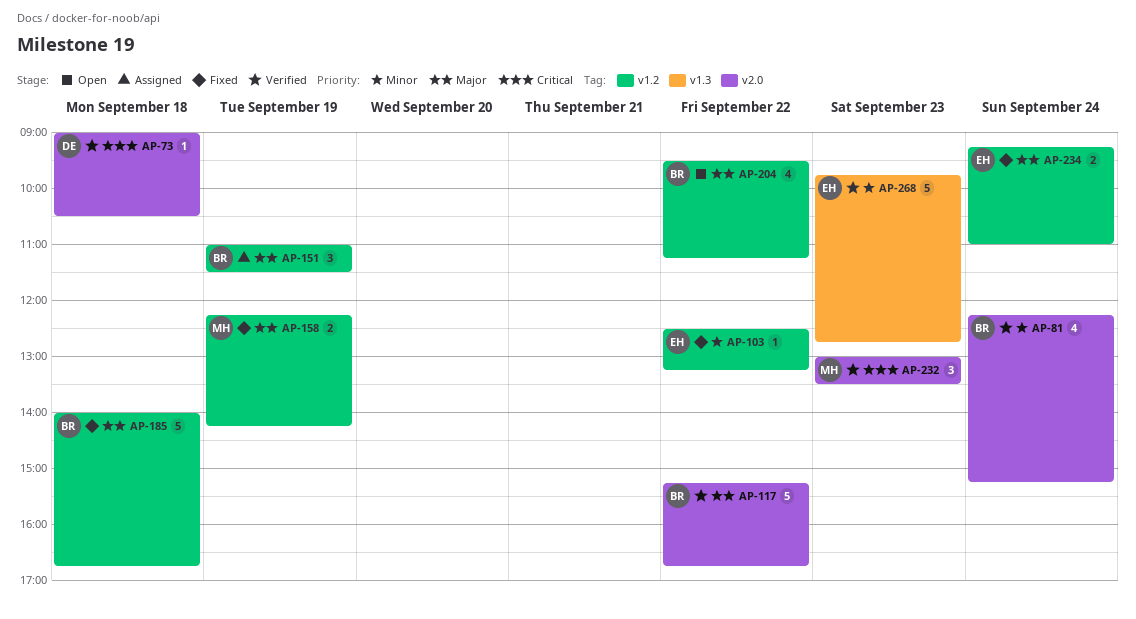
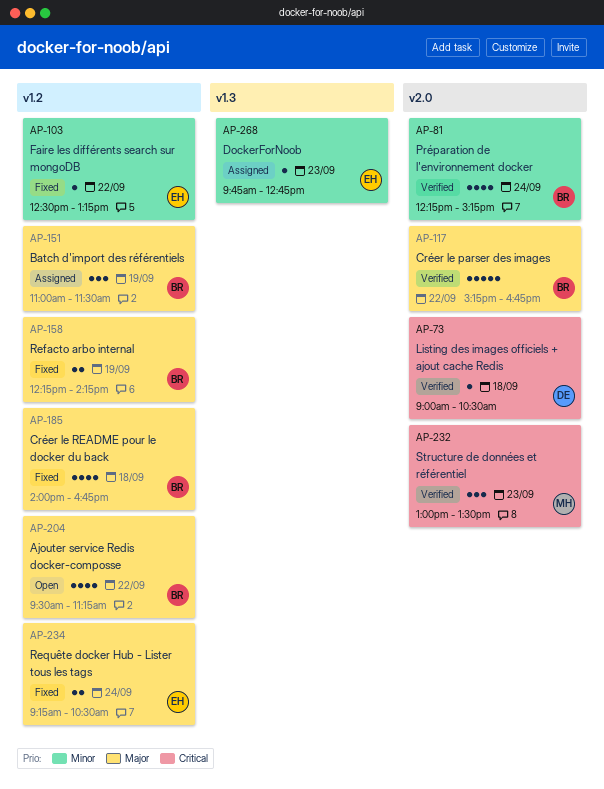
AP-158, owner: MH -> BR
AP-185, estimate: 5 -> 4
AP-234, ends: 11:00 -> 10:30
AP-268, status: Verified -> Assigned
AP-268, estimate: 5 -> 1

